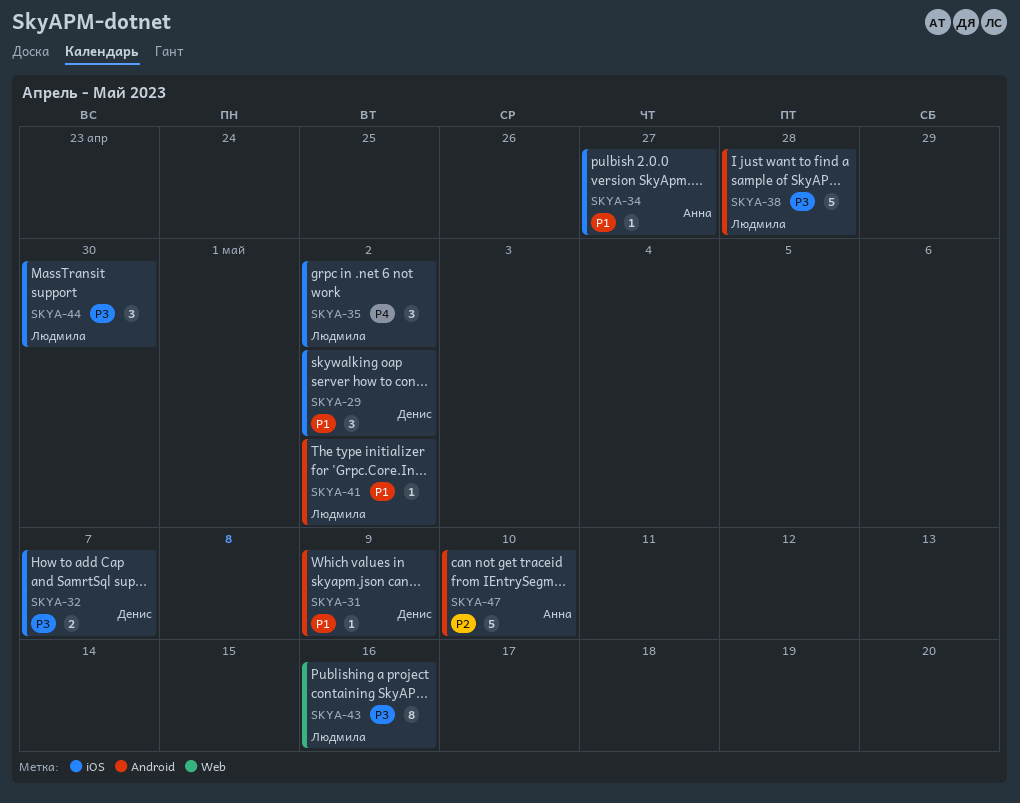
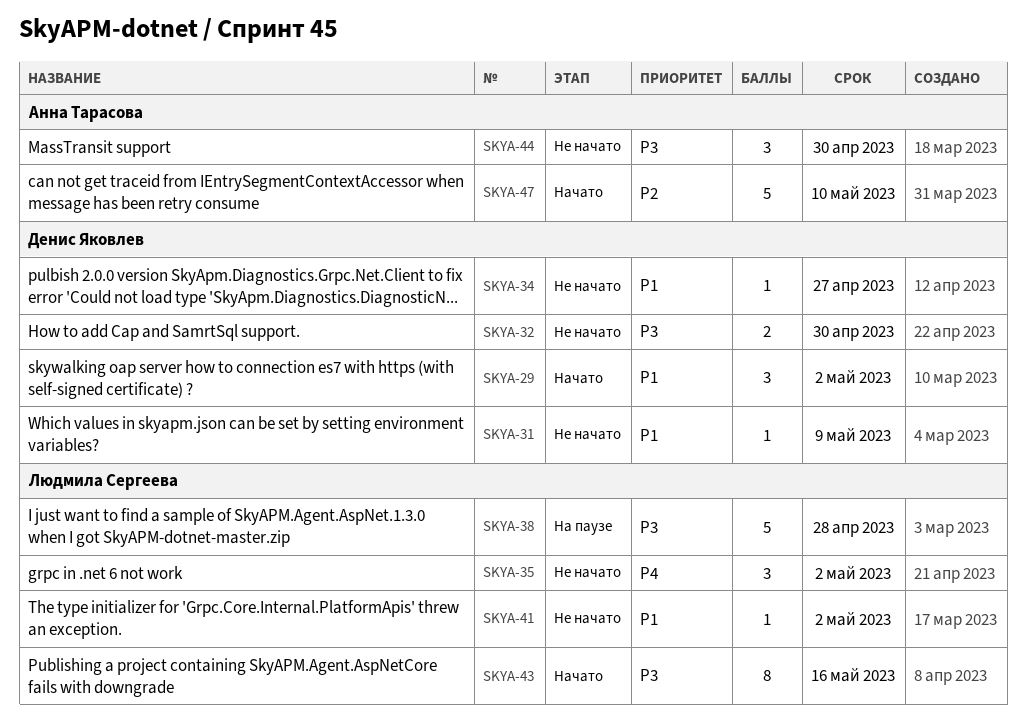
SKYA-32, due: May 7 -> Apr 30
SKYA-34, owner: Анна Тарасова -> Денис Яковлев
SKYA-44, owner: Людмила Сергеева -> Анна Тарасова

